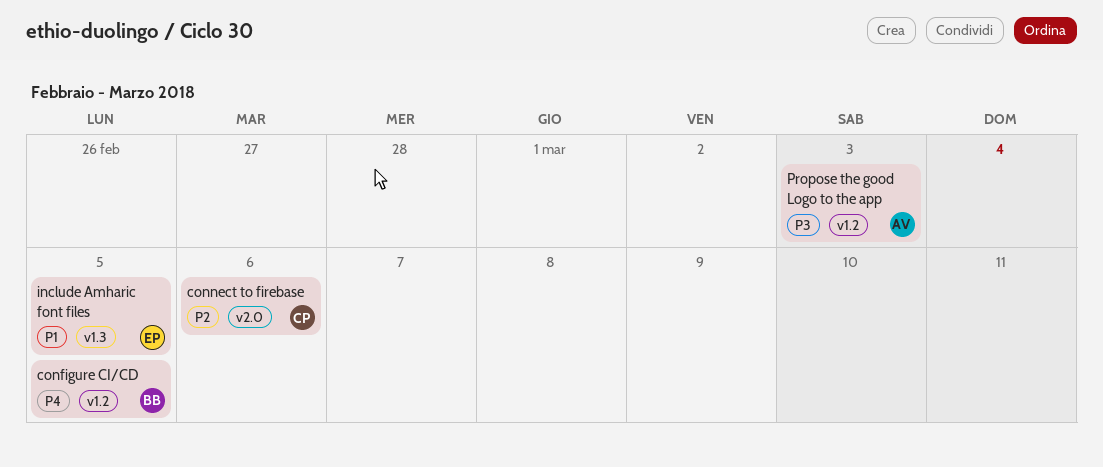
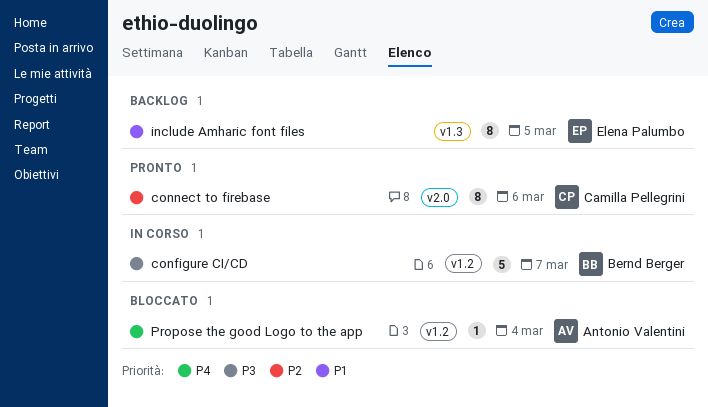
configure CI/CD, priority: P4 -> P3
configure CI/CD, due: Mar 5 -> Mar 7
Propose the good Logo to the app, priority: P3 -> P4
Propose the good Logo to the app, due: Mar 3 -> Mar 4

